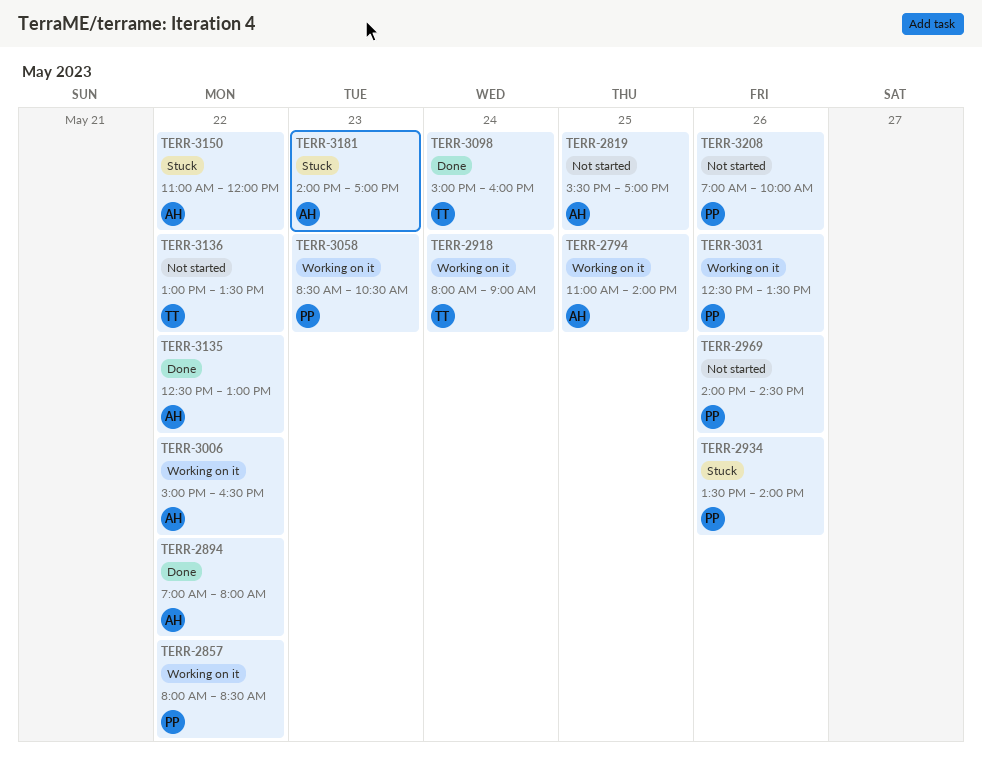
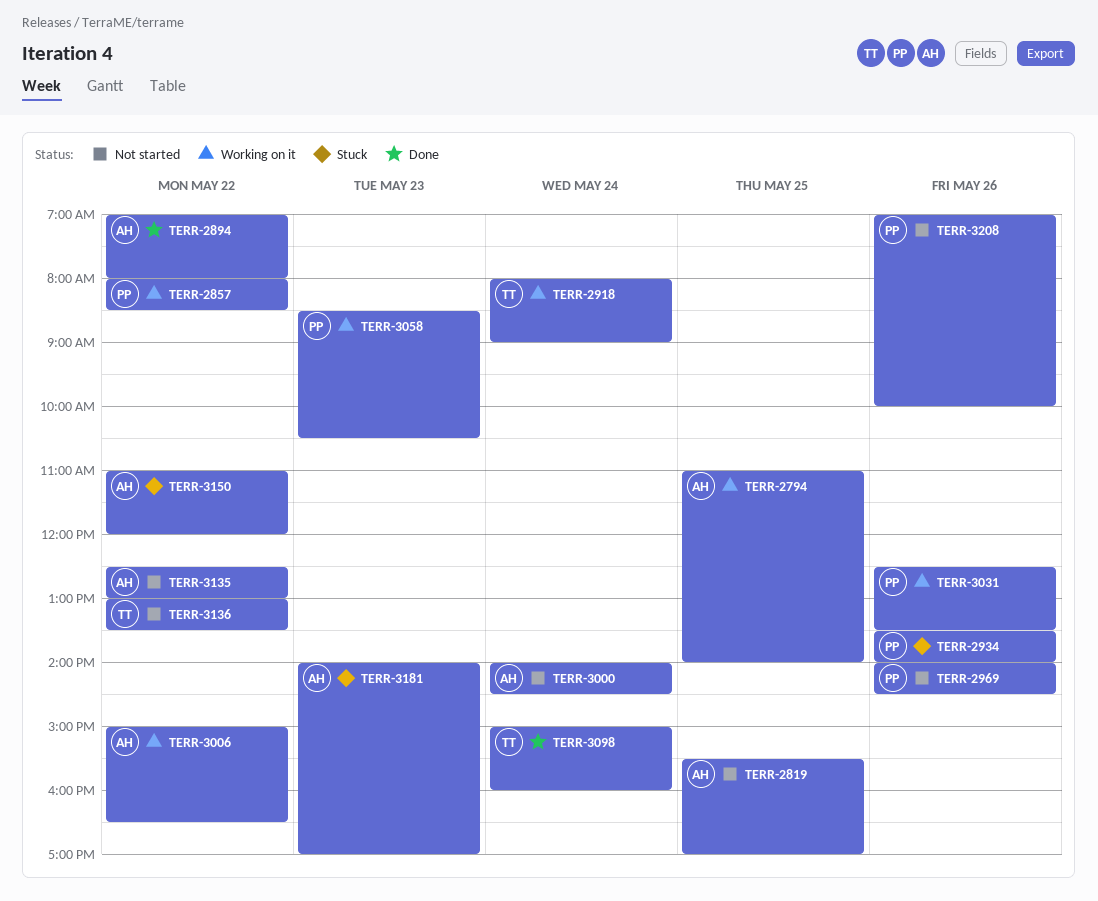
TERR-3000: none -> present
TERR-3135, status: Done -> Not started

